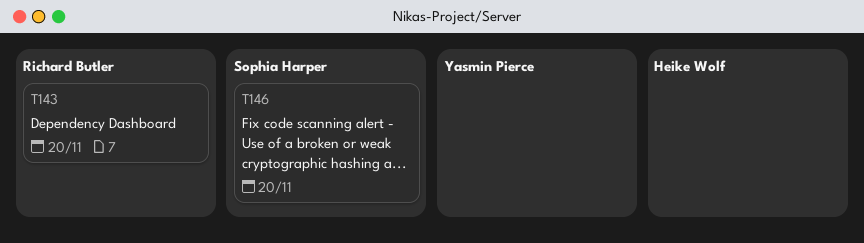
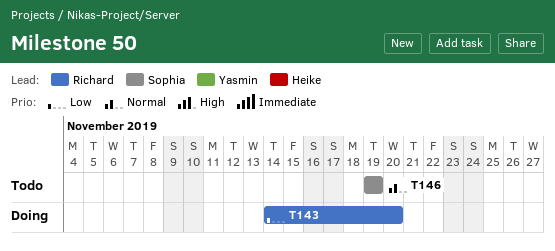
T146, due: Nov 20 -> Nov 19

